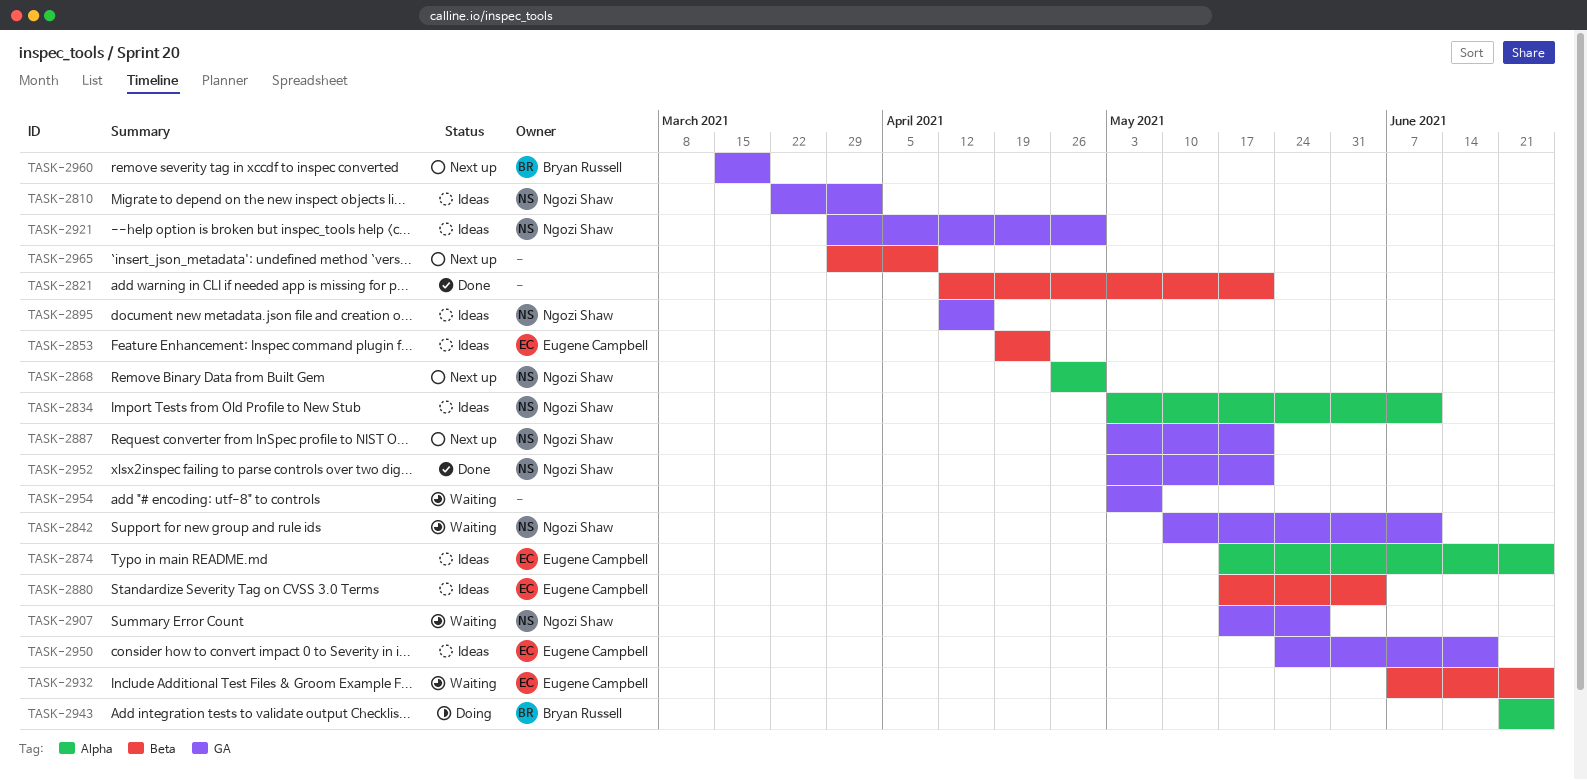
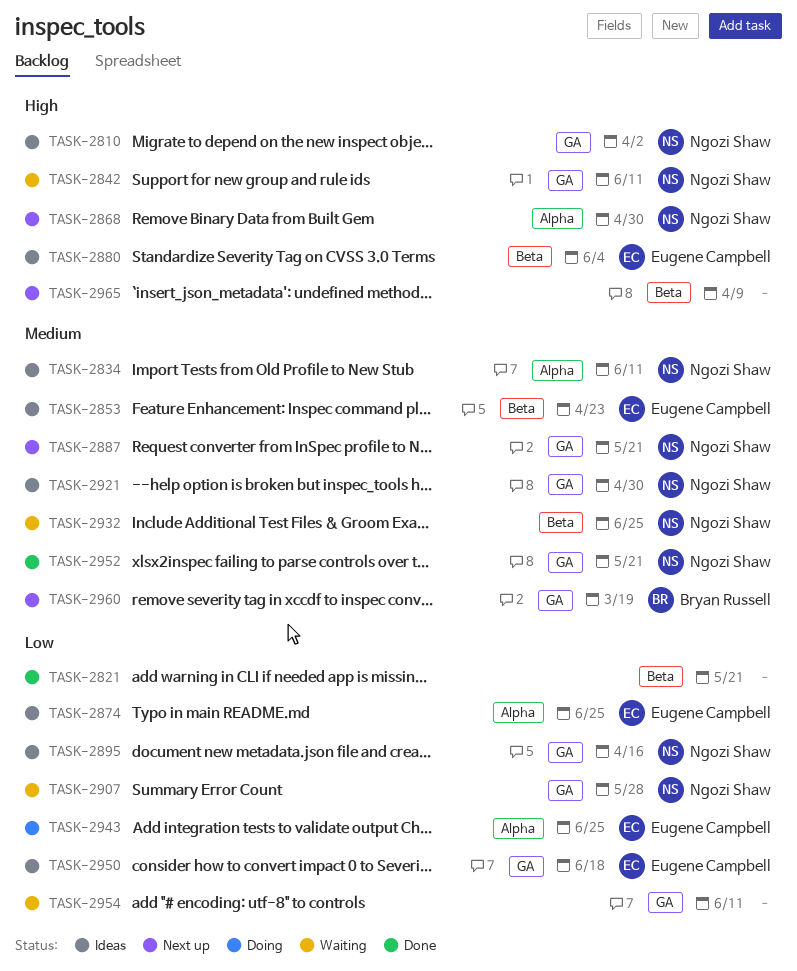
TASK-2932, owner: Eugene Campbell -> Ngozi Shaw
TASK-2943, owner: Bryan Russell -> Eugene Campbell
TASK-2954, due: May 7 -> Jun 11

